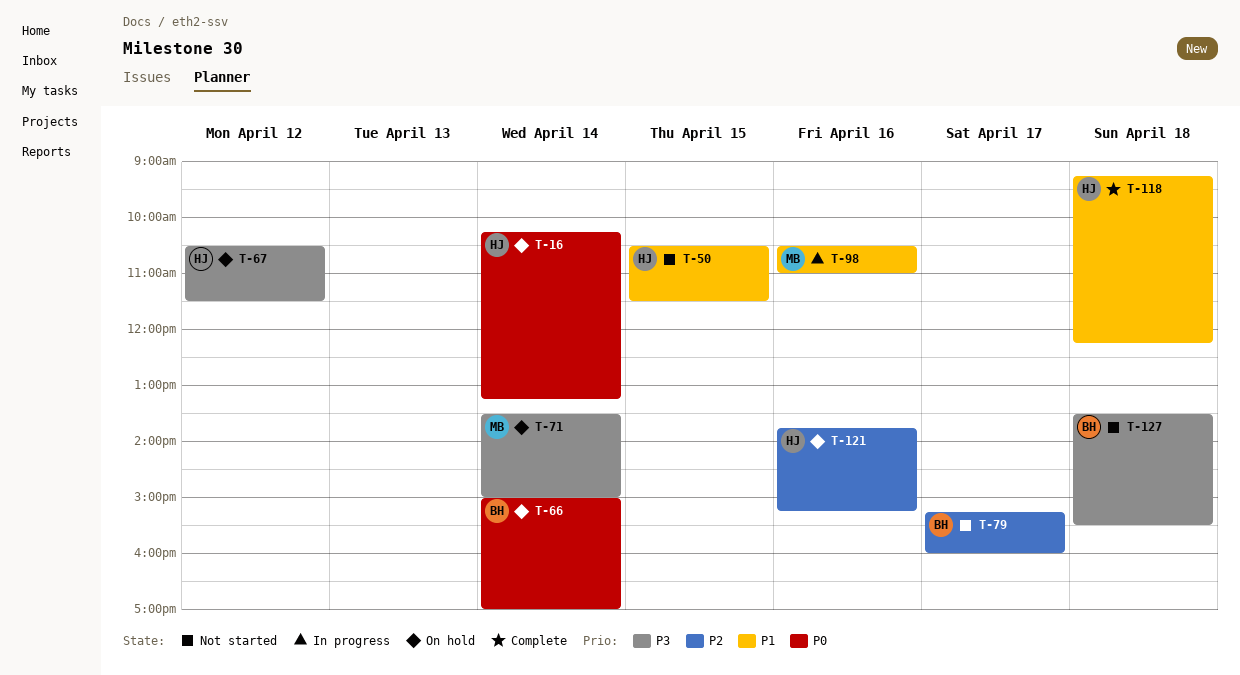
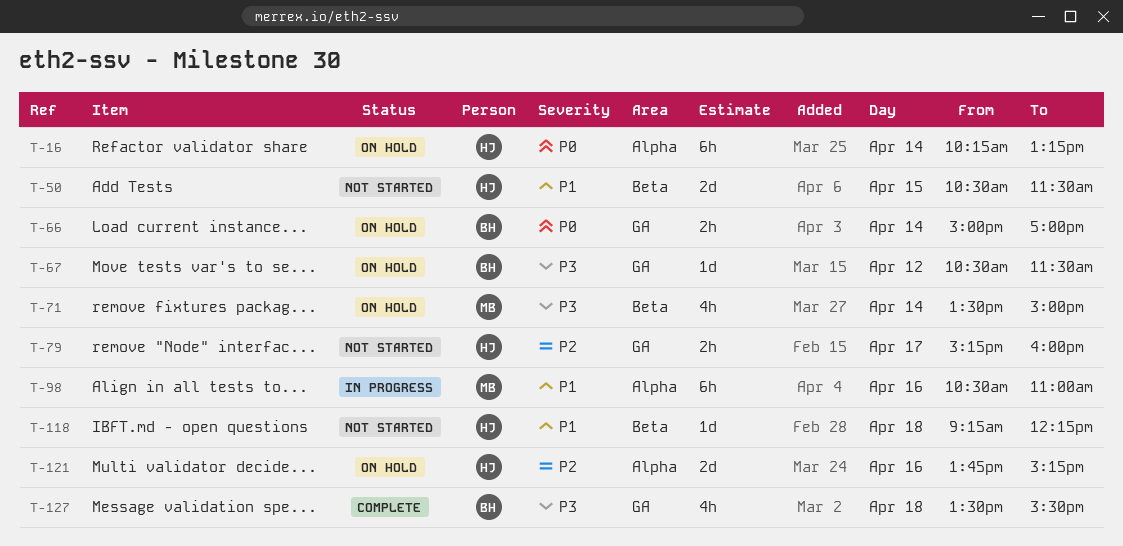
T-67, owner: HJ -> BH
T-79, owner: BH -> HJ
T-118, status: Complete -> Not started
T-127, status: Not started -> Complete

